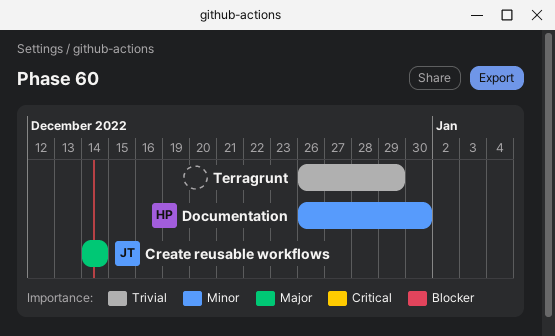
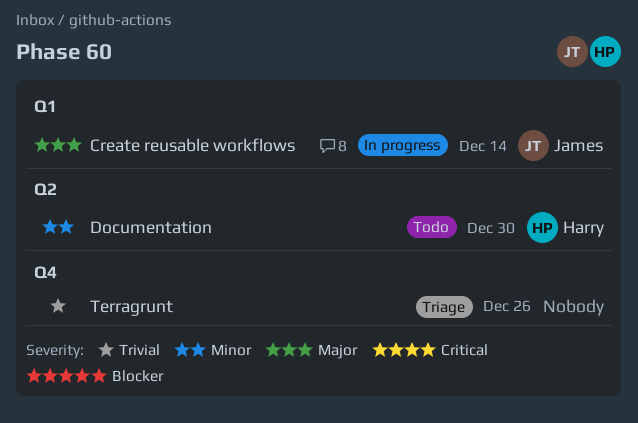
Terragrunt, due: Dec 29 -> Dec 26

